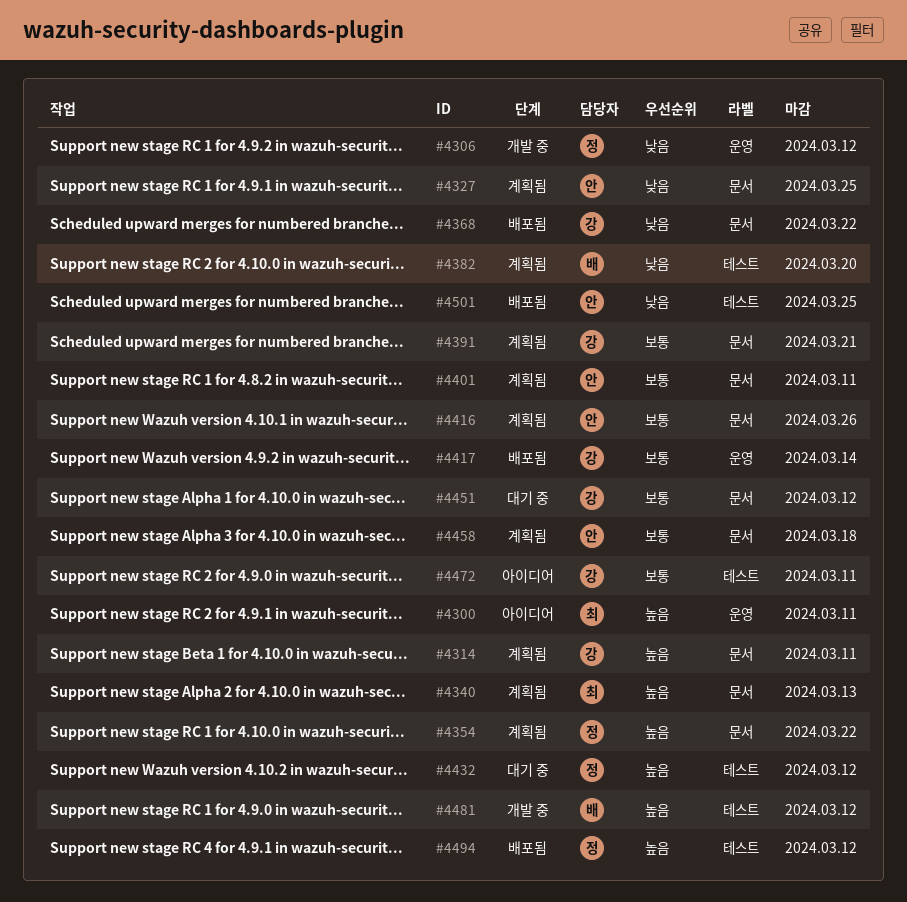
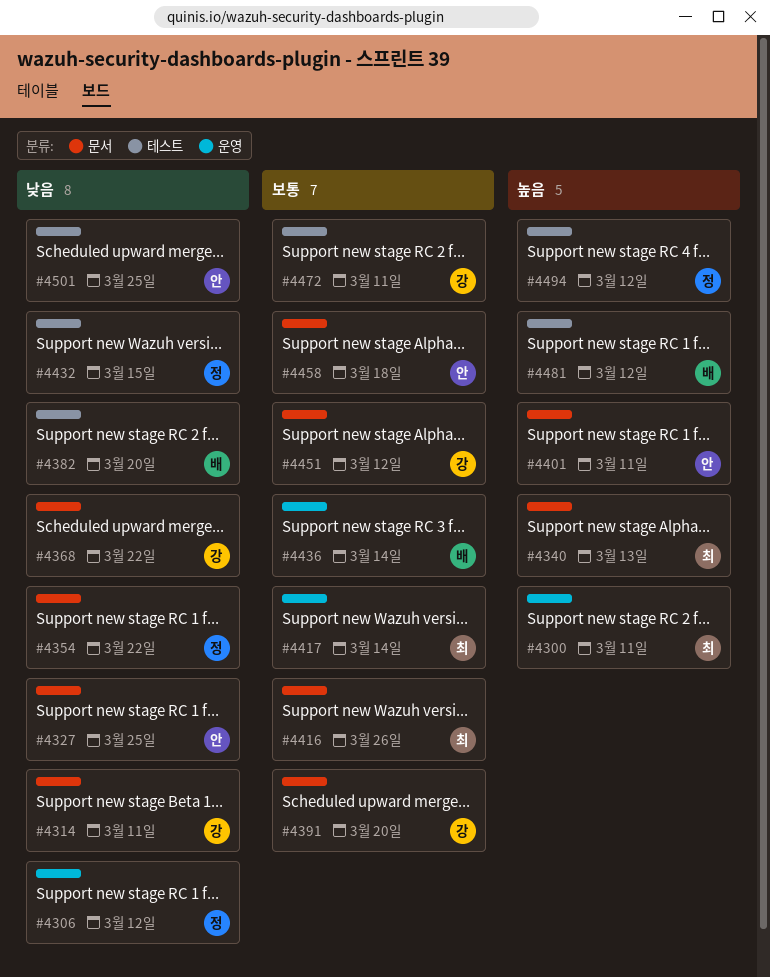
#4314, priority: 높음 -> 낮음
#4354, priority: 높음 -> 낮음
#4391, due: Mar 21 -> Mar 20
#4401, priority: 보통 -> 높음
#4416, owner: 안 -> 최
#4417, owner: 강 -> 최
#4432, priority: 높음 -> 낮음
#4432, due: Mar 12 -> Mar 15
#4436: none -> present

